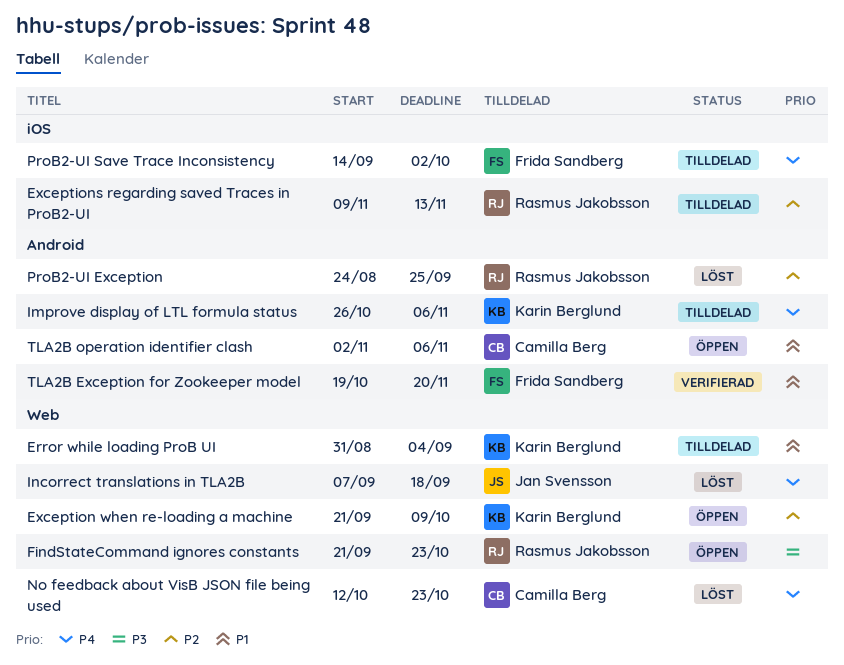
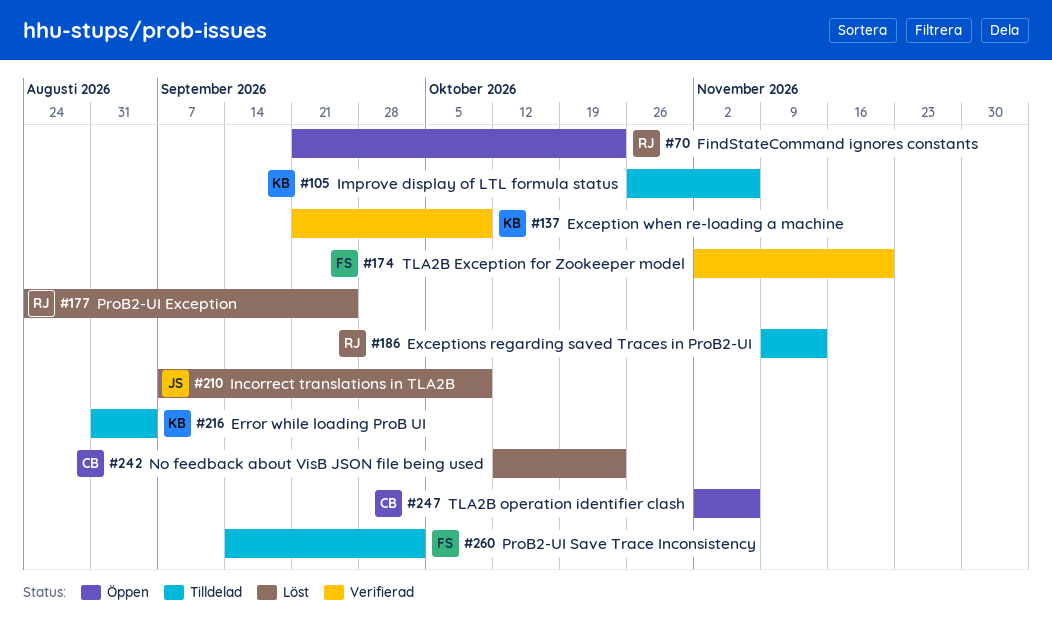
Exception when re-loading a machine, status: Öppen -> Verifierad
Incorrect translations in TLA2B, due: Sep 18 -> Oct 9
TLA2B Exception for Zookeeper model, start: Oct 19 -> Nov 2

